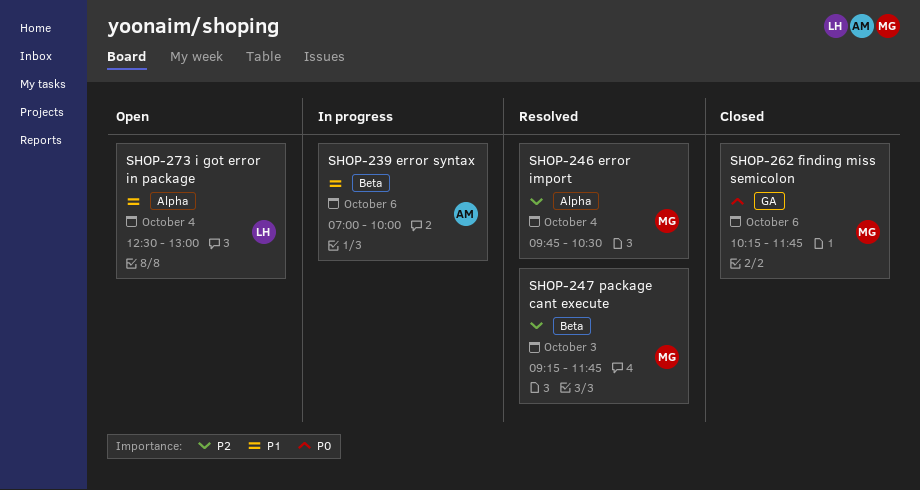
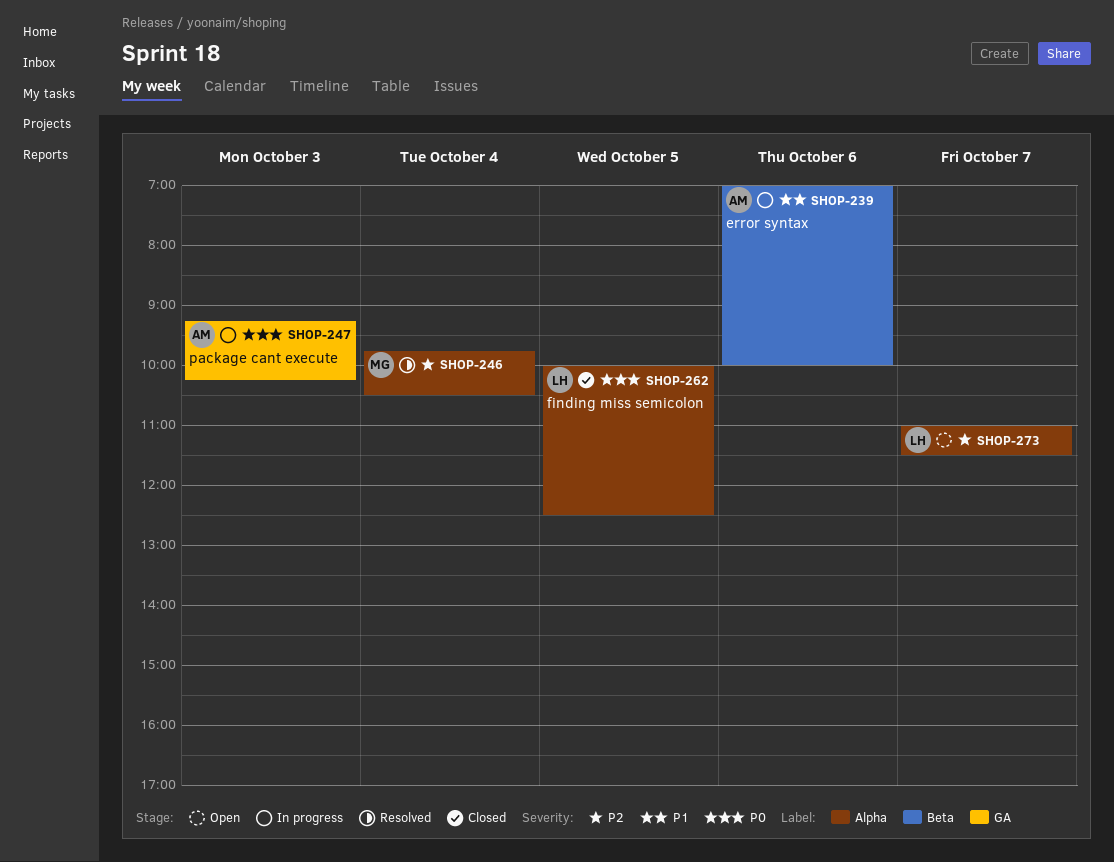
SHOP-247, status: Resolved -> In progress
SHOP-247, owner: MG -> AM
SHOP-247, priority: P2 -> P0
SHOP-247, label: Beta -> GA
SHOP-247, ends: 11:45 -> 10:15
SHOP-262, owner: MG -> LH
SHOP-262, label: GA -> Alpha
SHOP-262, day: Oct 6 -> Oct 5
SHOP-262, begins: 10:15 -> 10:00
SHOP-262, ends: 11:45 -> 12:30
SHOP-273, priority: P1 -> P2
SHOP-273, day: Oct 4 -> Oct 7
SHOP-273, begins: 12:30 -> 11:00
SHOP-273, ends: 13:00 -> 11:30

